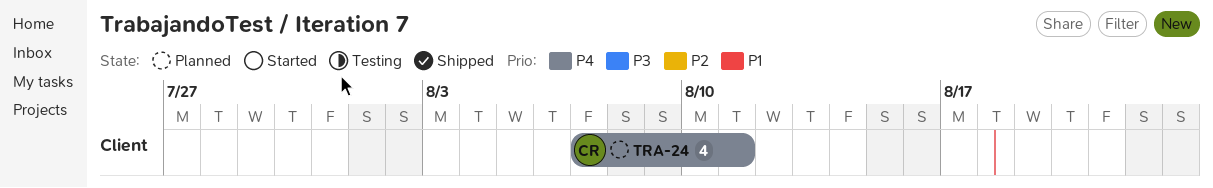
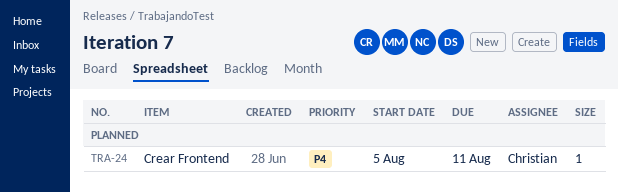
TRA-24, estimate: 4 -> 1
TRA-24, start: Aug 7 -> Aug 5

